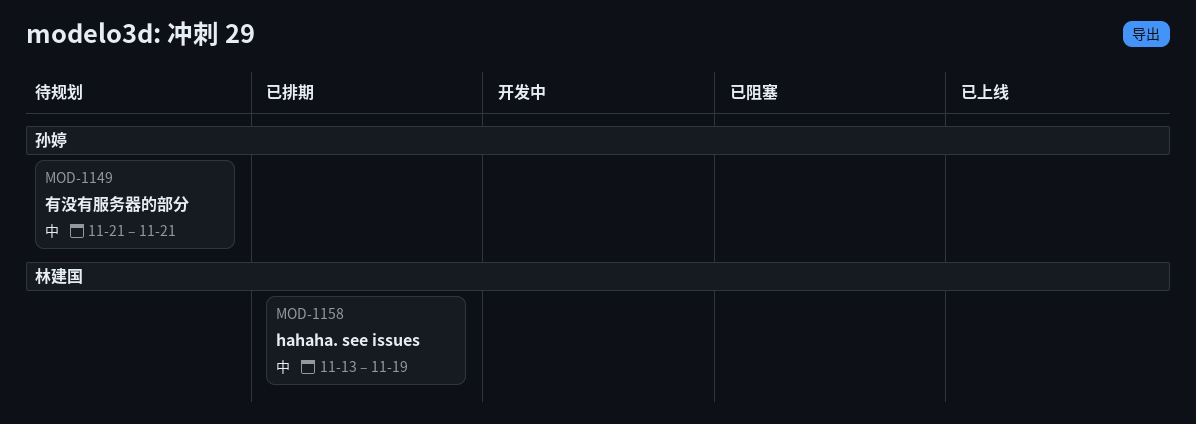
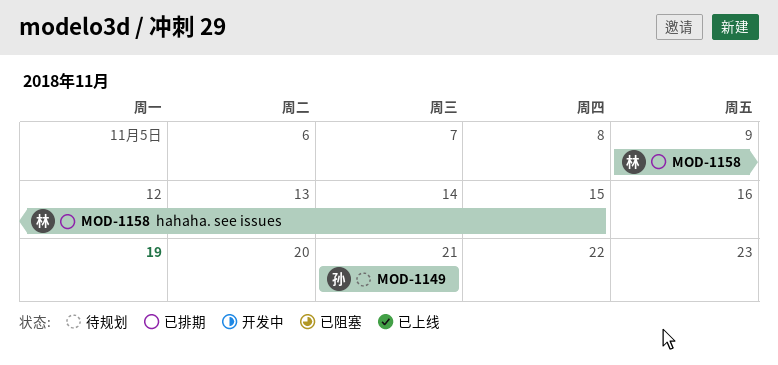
MOD-1158, start: Nov 13 -> Nov 9
MOD-1158, due: Nov 19 -> Nov 15

